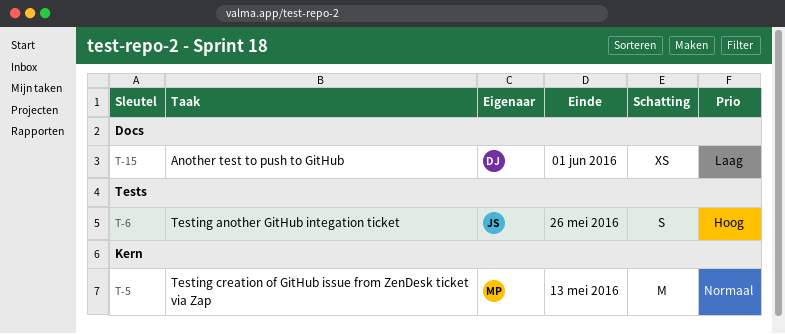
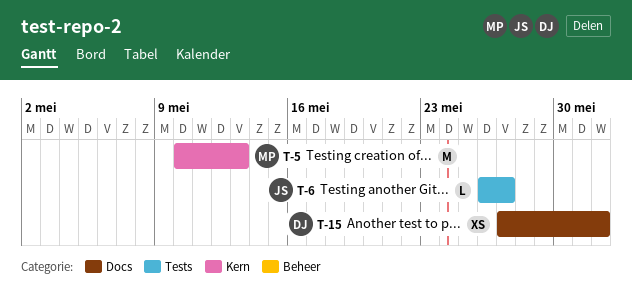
T-6, estimate: S -> L
T-6, due: May 26 -> May 27

